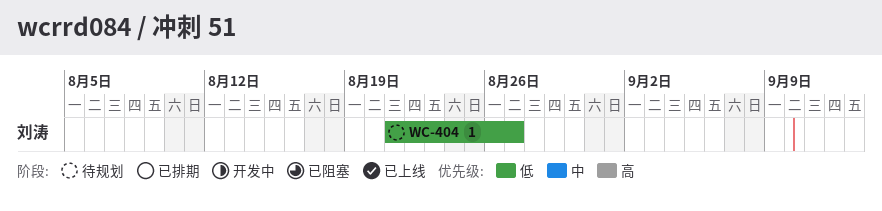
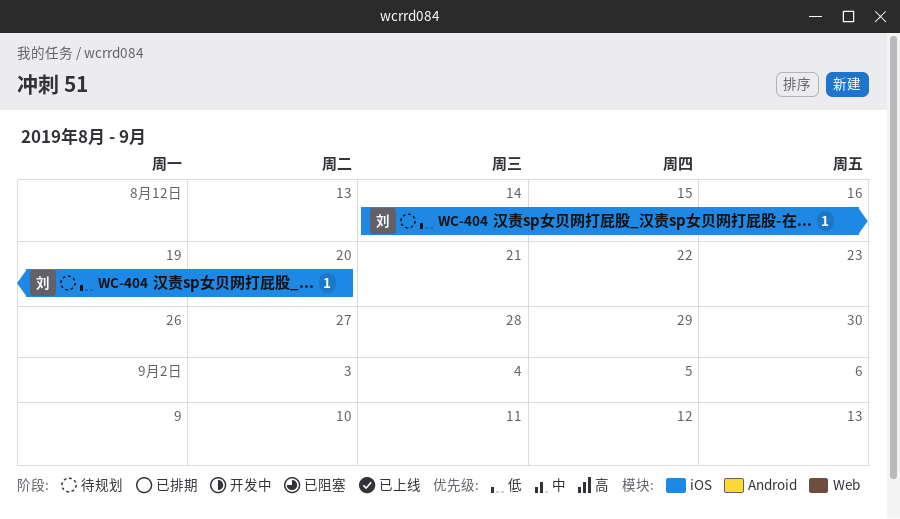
WC-404, start: Aug 21 -> Aug 14
WC-404, due: Aug 27 -> Aug 20

